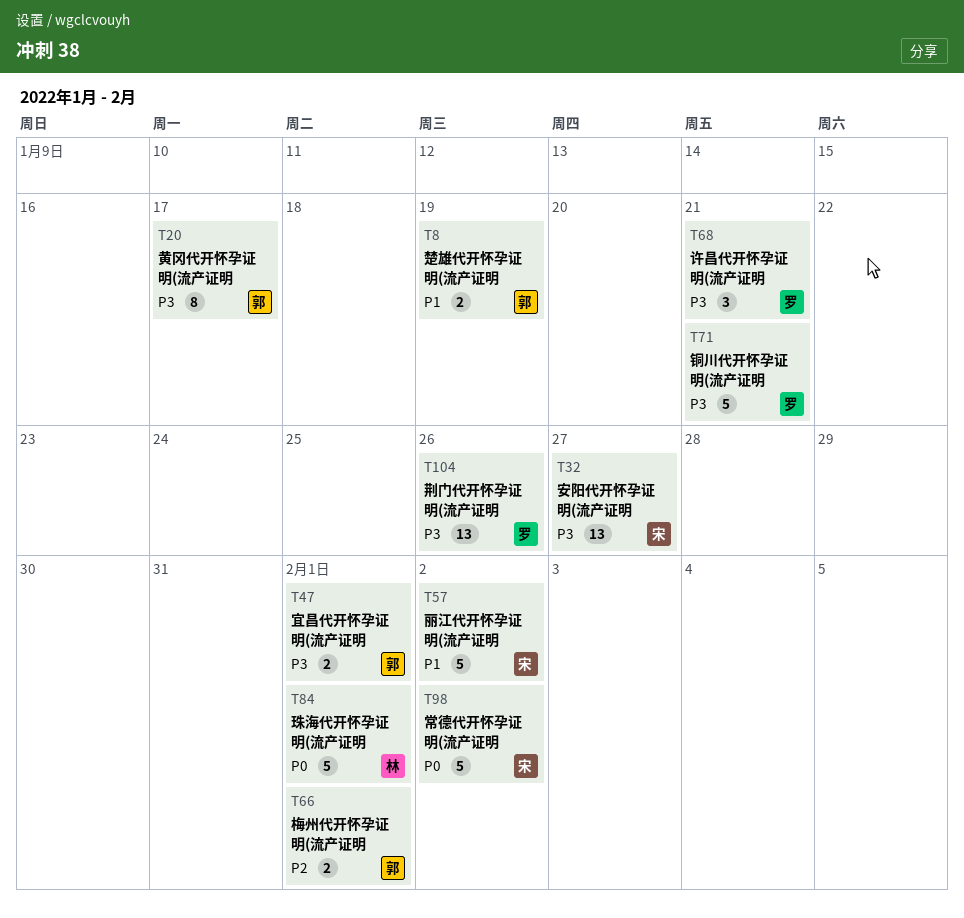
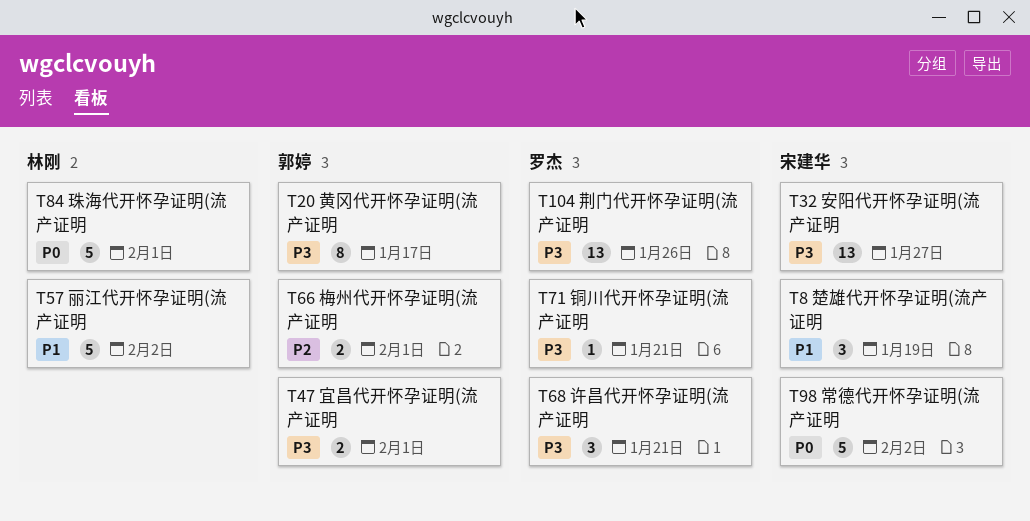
T8, owner: 郭婷 -> 宋建华
T8, estimate: 2 -> 3
T57, owner: 宋建华 -> 林刚
T71, estimate: 5 -> 1

